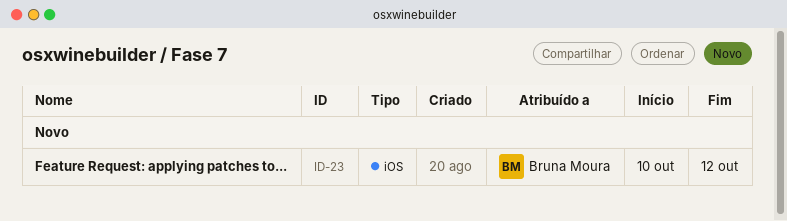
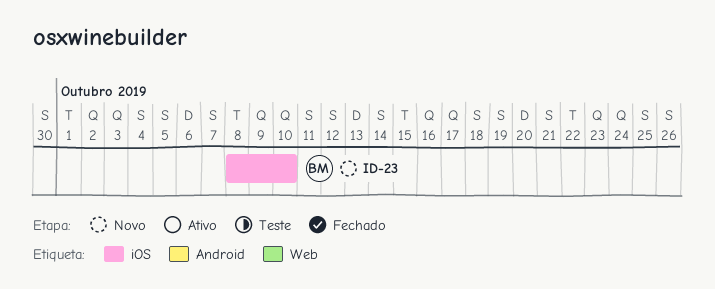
ID-23, start: Oct 10 -> Oct 8
ID-23, due: Oct 12 -> Oct 10

